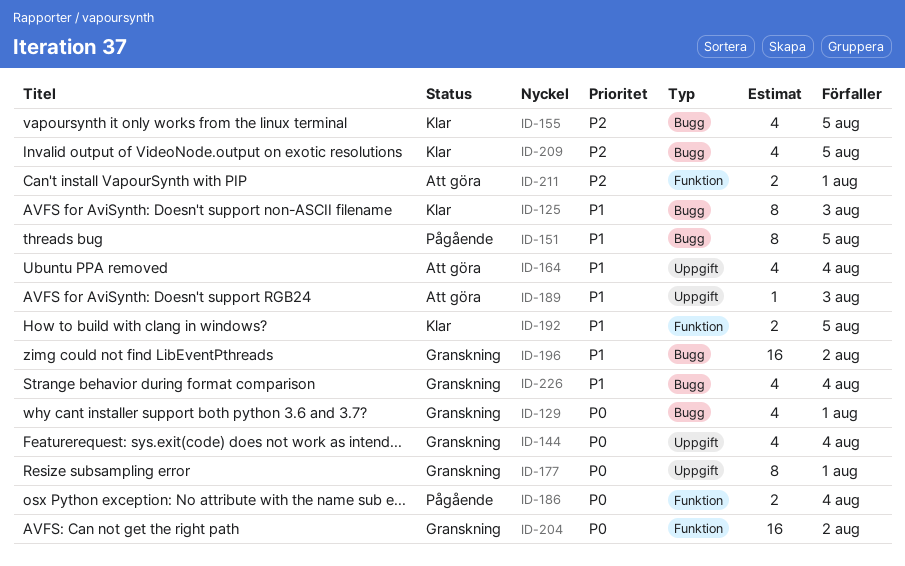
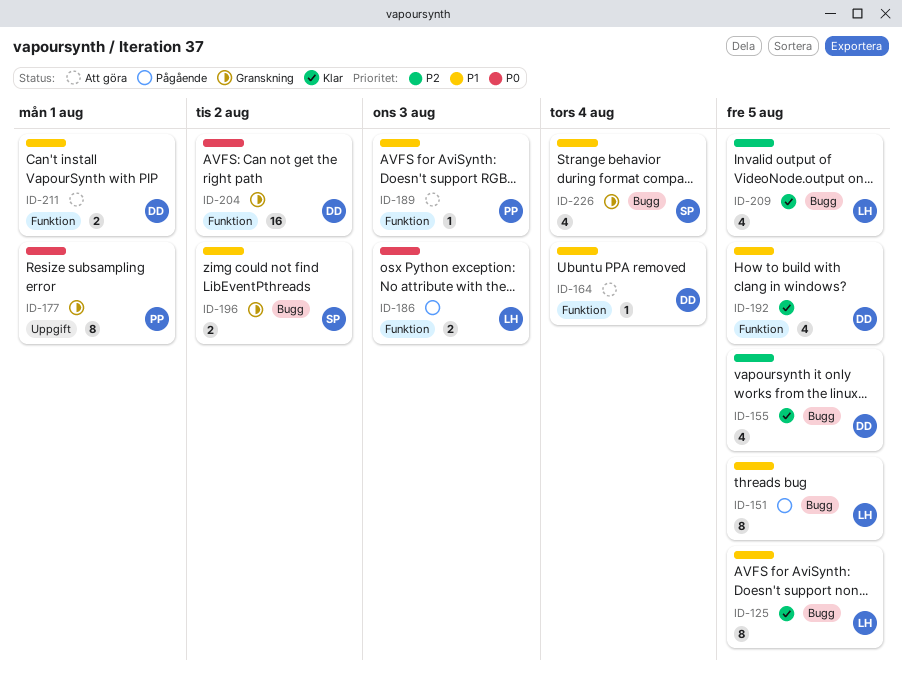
ID-125, due: Aug 3 -> Aug 5
ID-129: present -> none
ID-144: present -> none
ID-164, label: Uppgift -> Funktion
ID-164, estimate: 4 -> 1
ID-186, due: Aug 4 -> Aug 3
ID-189, label: Uppgift -> Funktion
ID-192, estimate: 2 -> 4
ID-196, estimate: 16 -> 2
ID-211, priority: P2 -> P1

